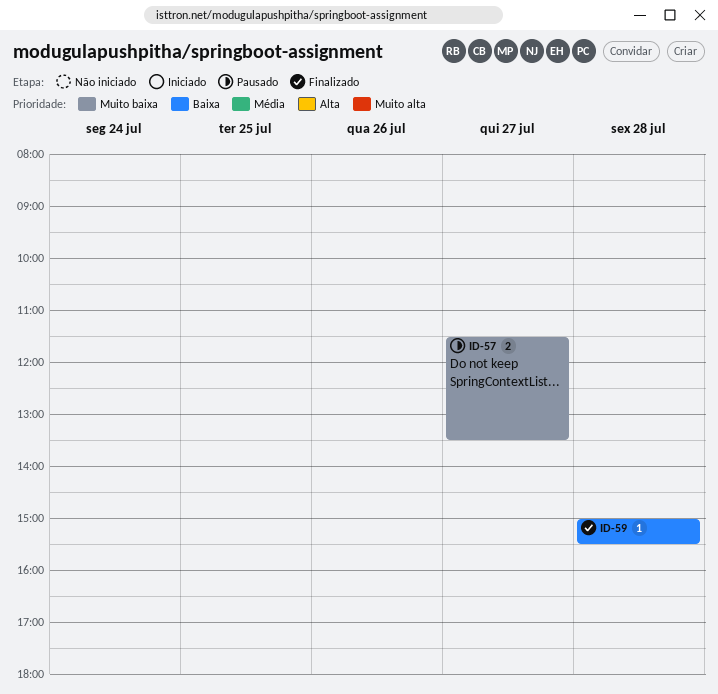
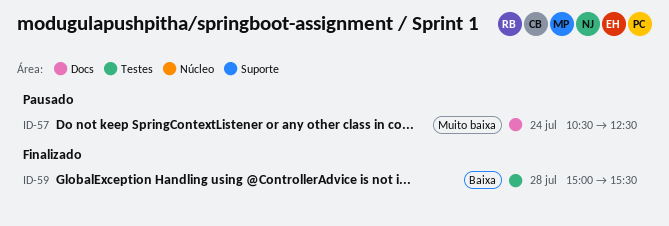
ID-57, day: Jul 27 -> Jul 24
ID-57, begins: 11:30 -> 10:30
ID-57, ends: 13:30 -> 12:30

